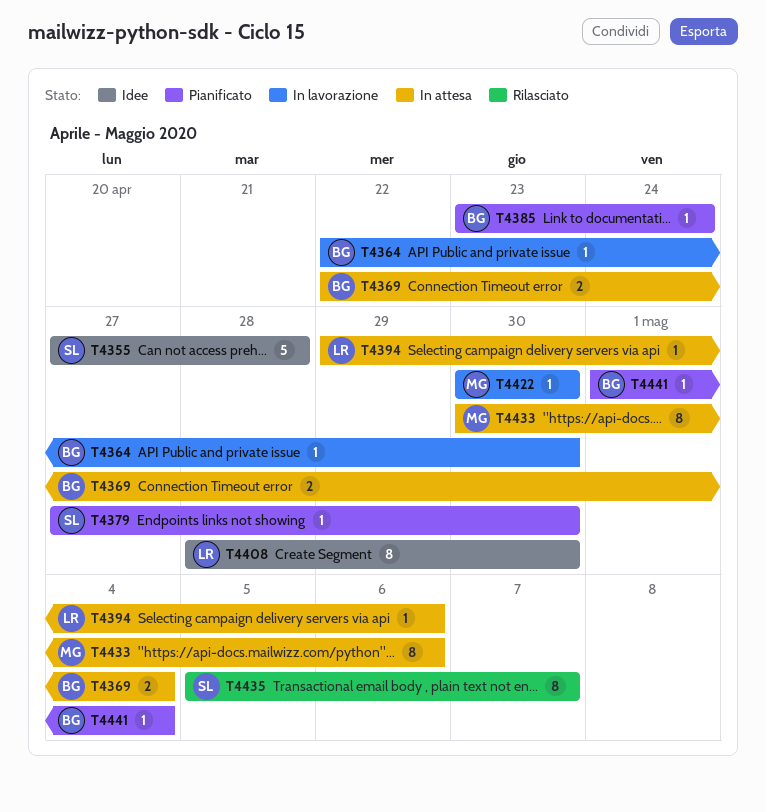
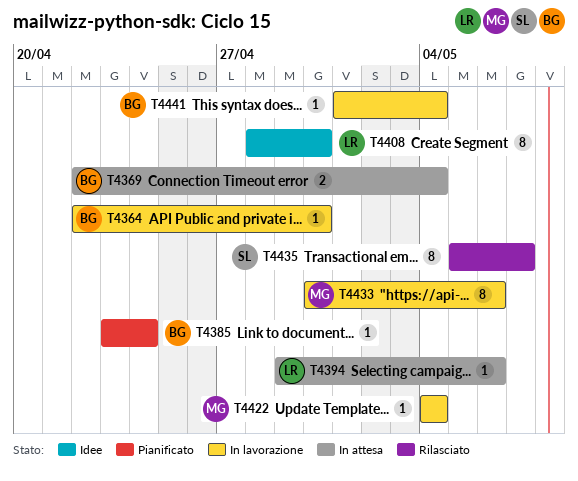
T4355: present -> none
T4379: present -> none
T4422, start: Apr 30 -> May 4
T4422, due: Apr 30 -> May 4
T4433, status: In attesa -> In lavorazione
T4441, status: Pianificato -> In lavorazione

